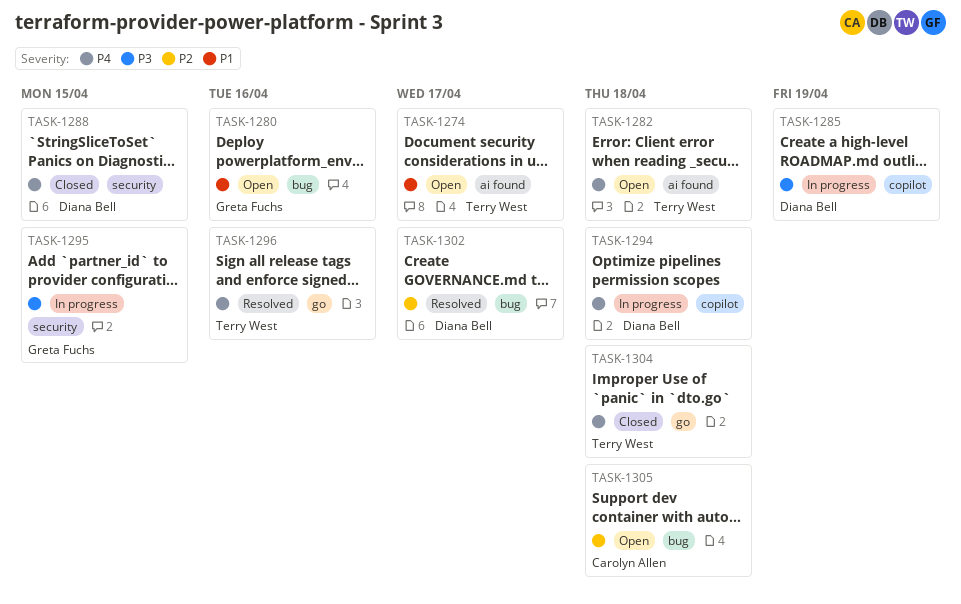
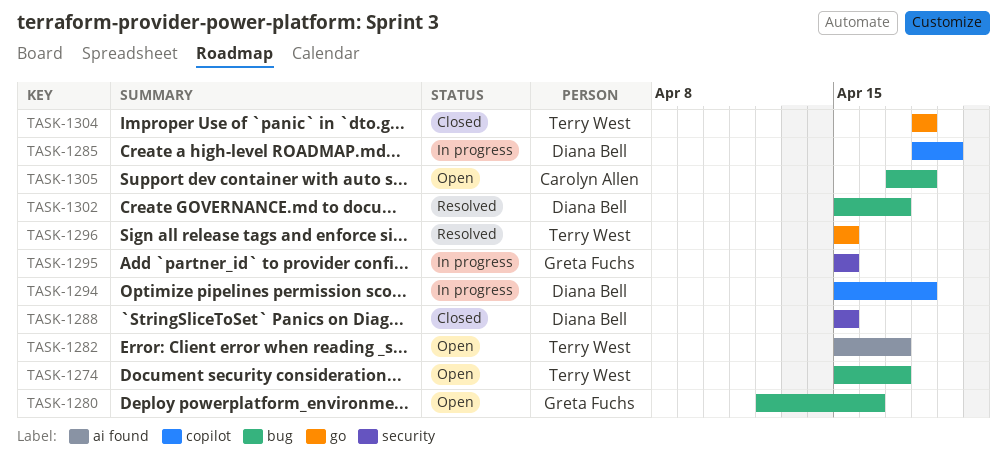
TASK-1274, label: ai found -> bug
TASK-1282, due: Apr 18 -> Apr 17
TASK-1296, due: Apr 16 -> Apr 15

